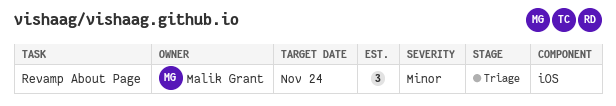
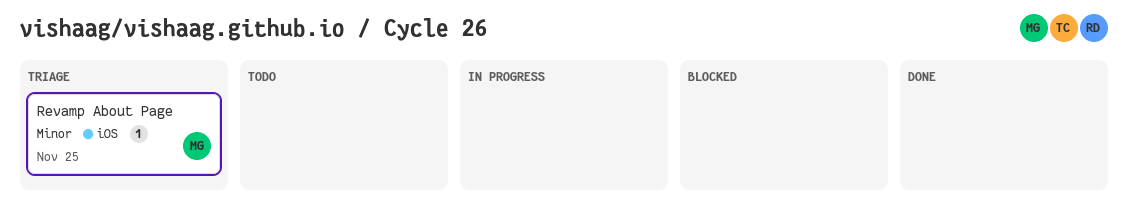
Revamp About Page, estimate: 3 -> 1
Revamp About Page, due: Nov 24 -> Nov 25

